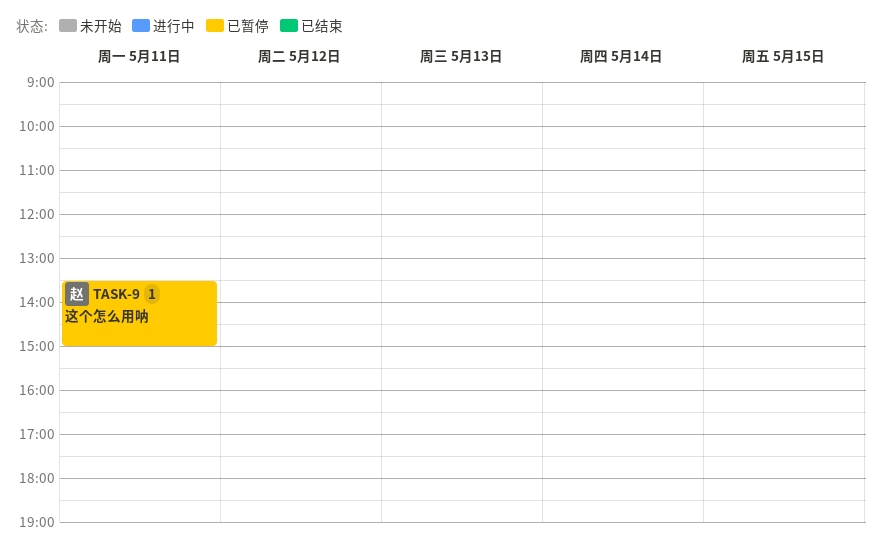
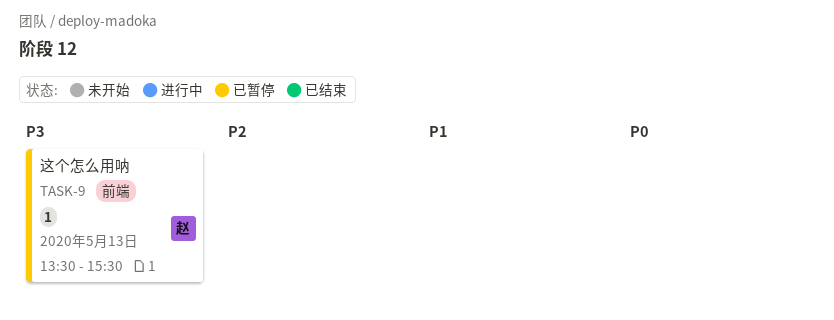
TASK-9, day: May 11 -> May 13
TASK-9, ends: 15:00 -> 15:30

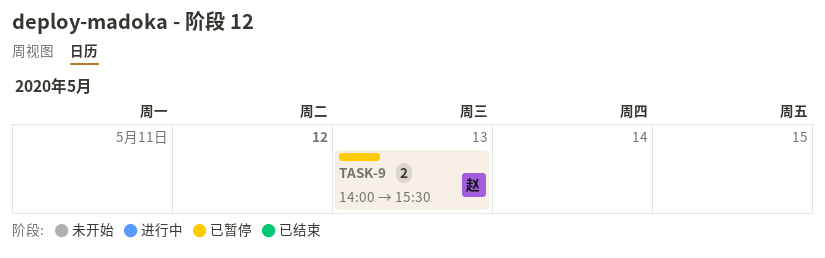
TASK-9, estimate: 1 -> 2
TASK-9, begins: 13:30 -> 14:00

